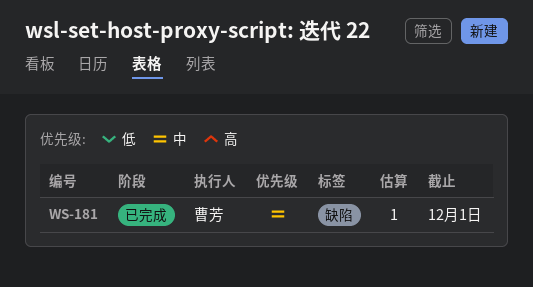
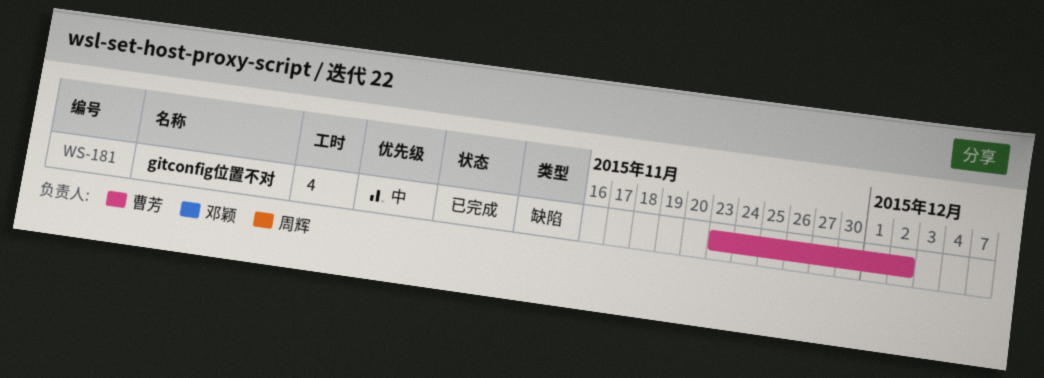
WS-181, estimate: 1 -> 4
WS-181, due: Dec 1 -> Dec 2

